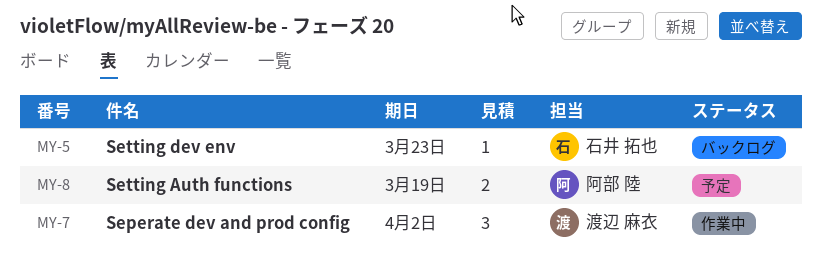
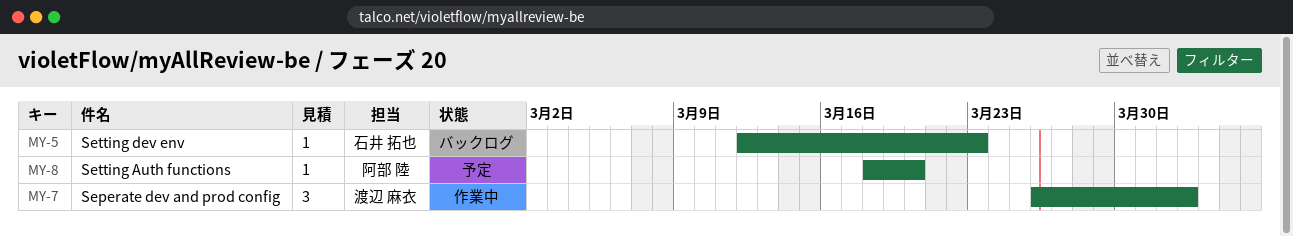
MY-8, estimate: 2 -> 1
MY-8, due: Mar 19 -> Mar 20

